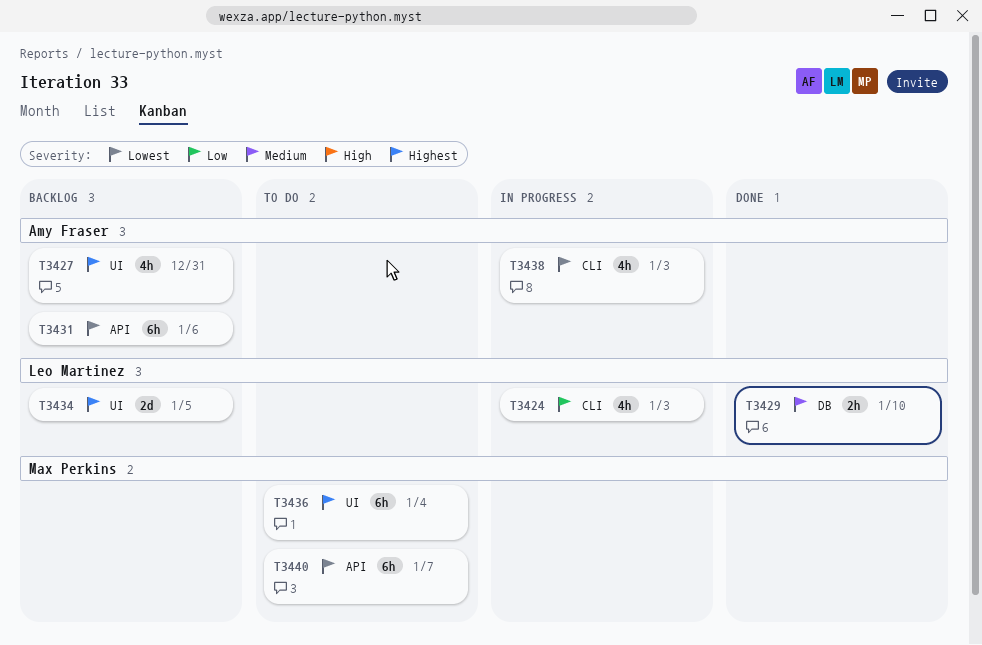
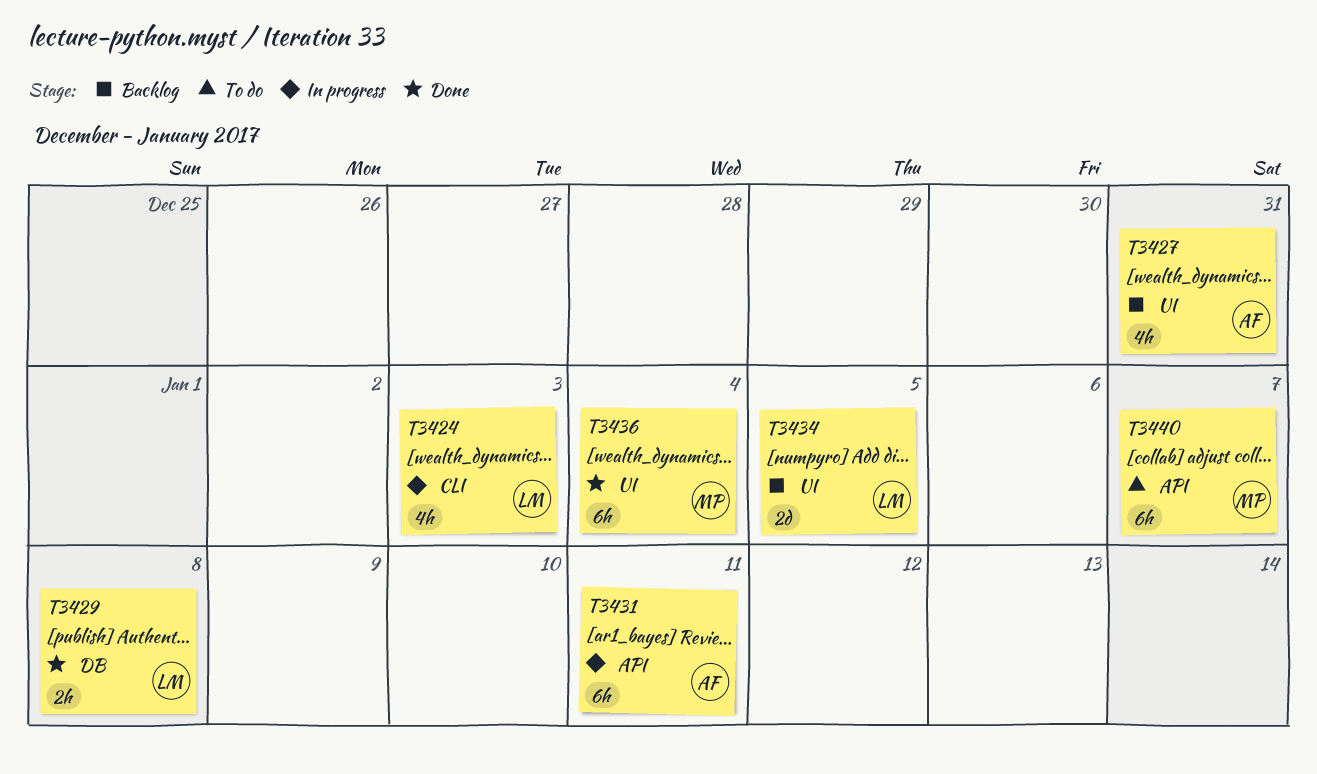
T3429, due: Jan 10 -> Jan 8
T3431, status: Backlog -> In progress
T3431, due: Jan 6 -> Jan 11
T3436, status: To do -> Done
T3438: present -> none

